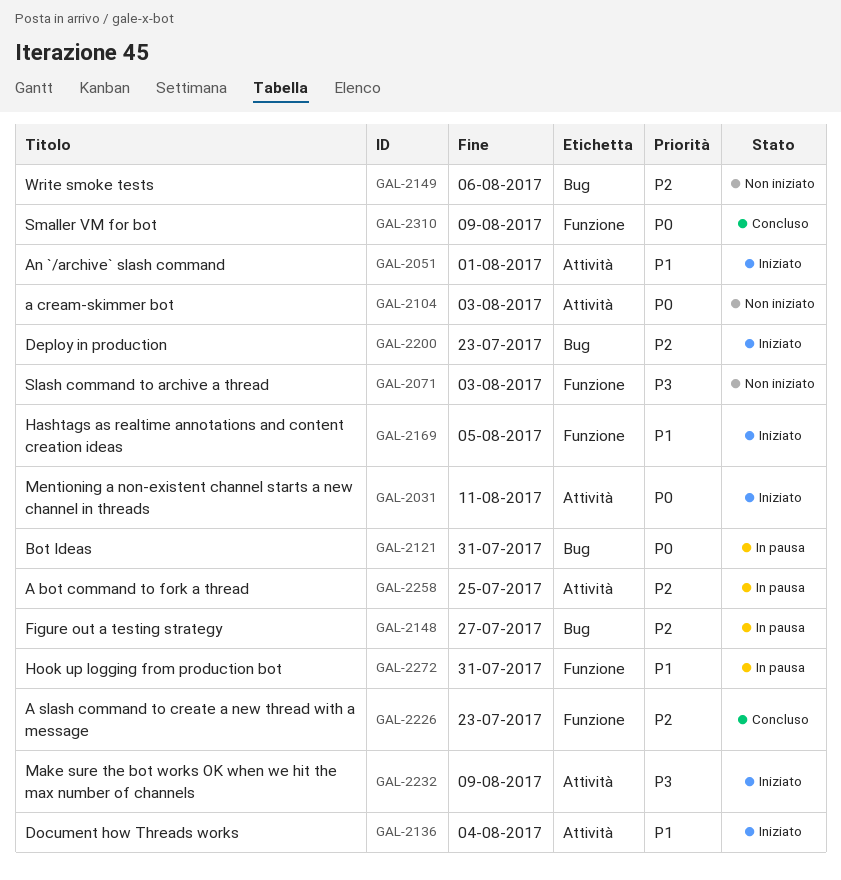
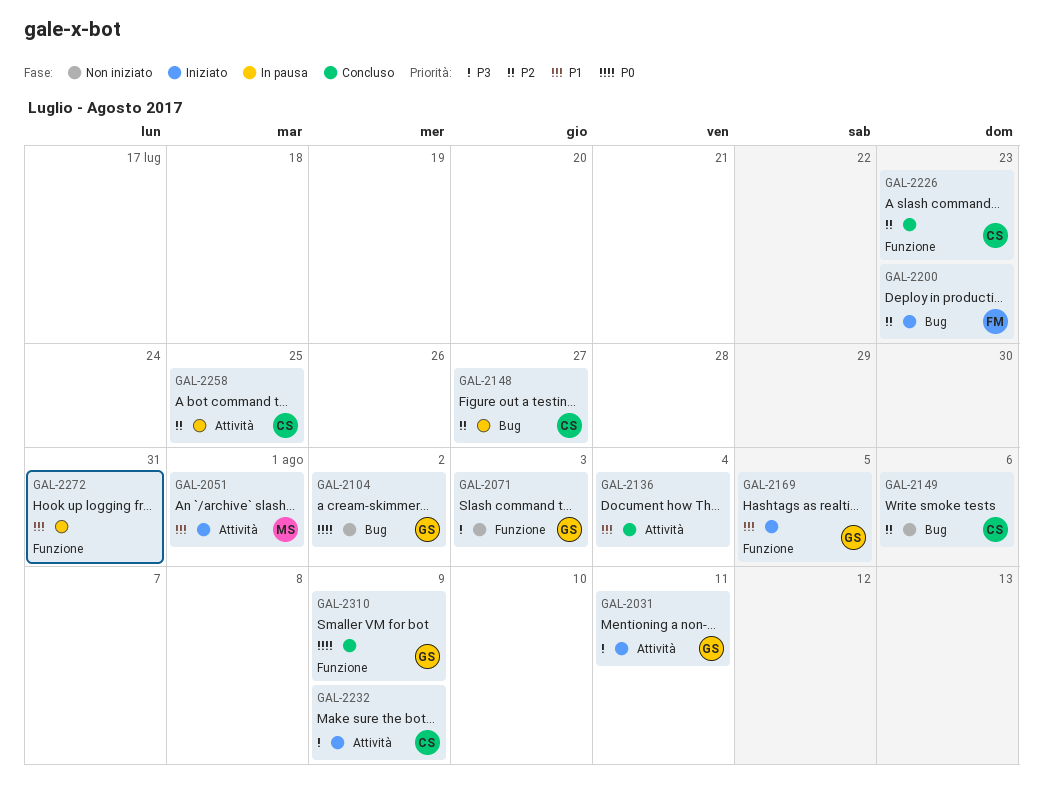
GAL-2031, priority: P0 -> P3
GAL-2104, label: Attività -> Bug
GAL-2104, due: Aug 3 -> Aug 2
GAL-2121: present -> none
GAL-2136, status: Iniziato -> Concluso

